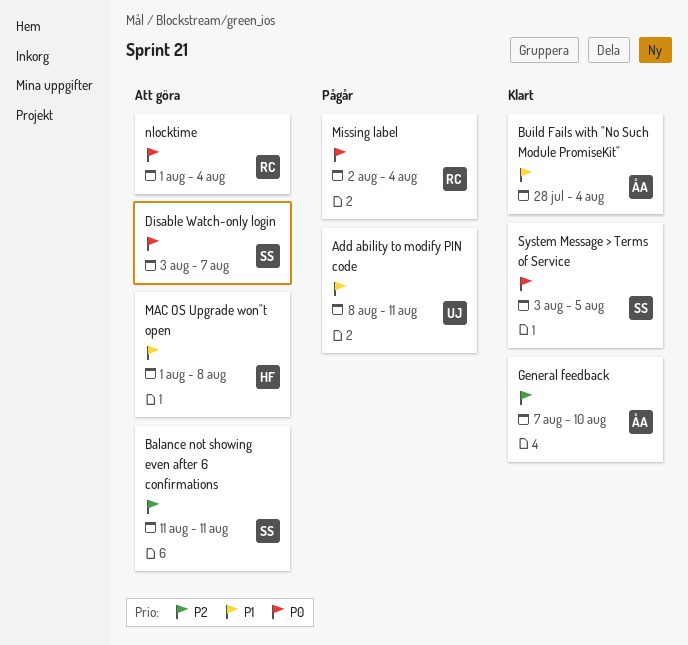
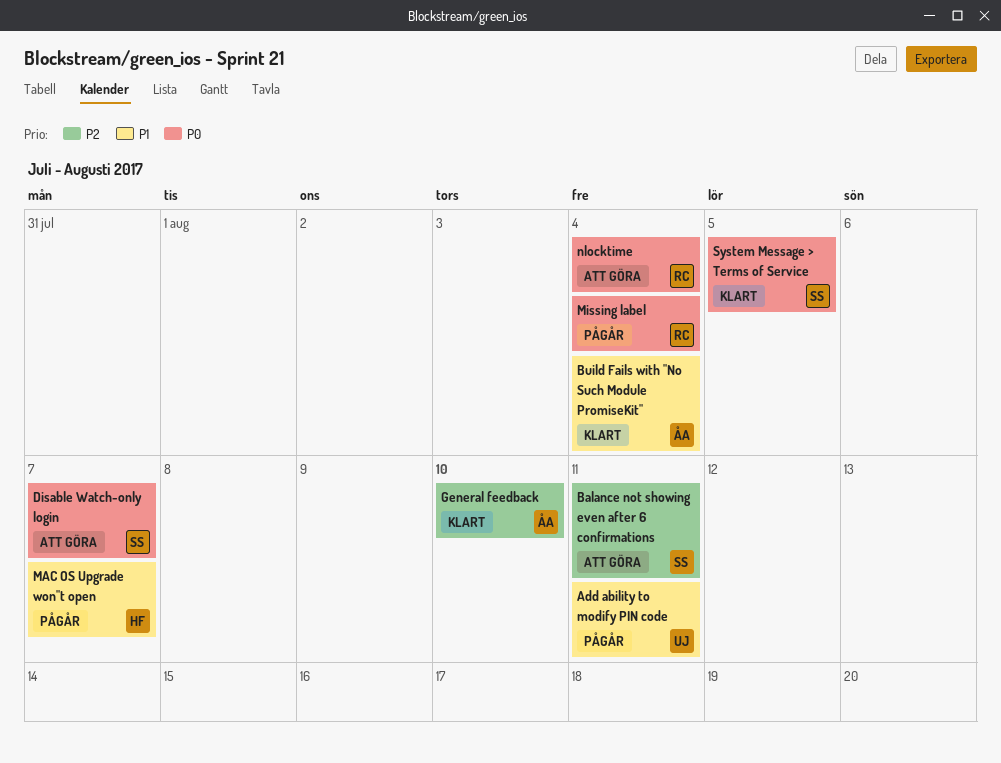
MAC OS Upgrade won"t open, status: Att göra -> Pågår
MAC OS Upgrade won"t open, due: Aug 8 -> Aug 7

